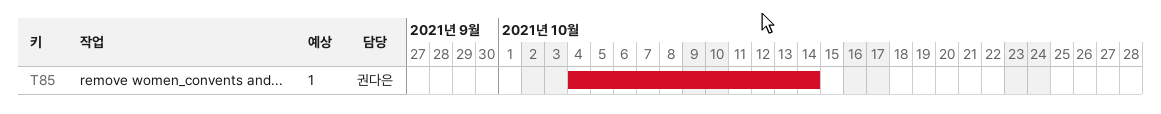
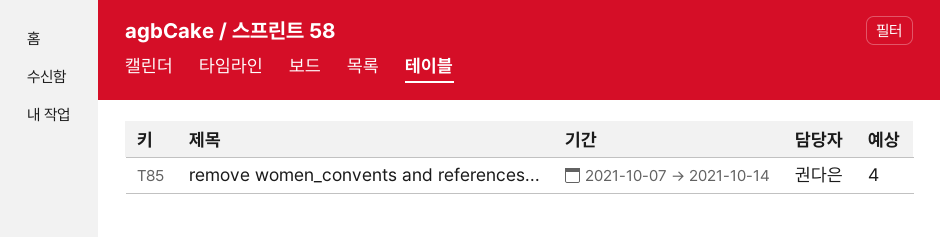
T85, estimate: 1 -> 4
T85, start: Oct 4 -> Oct 7

